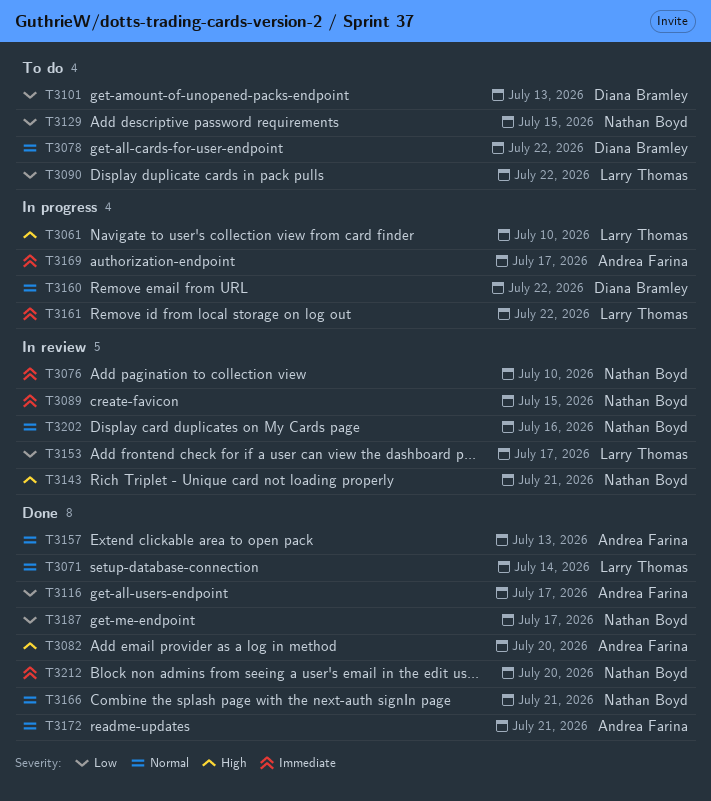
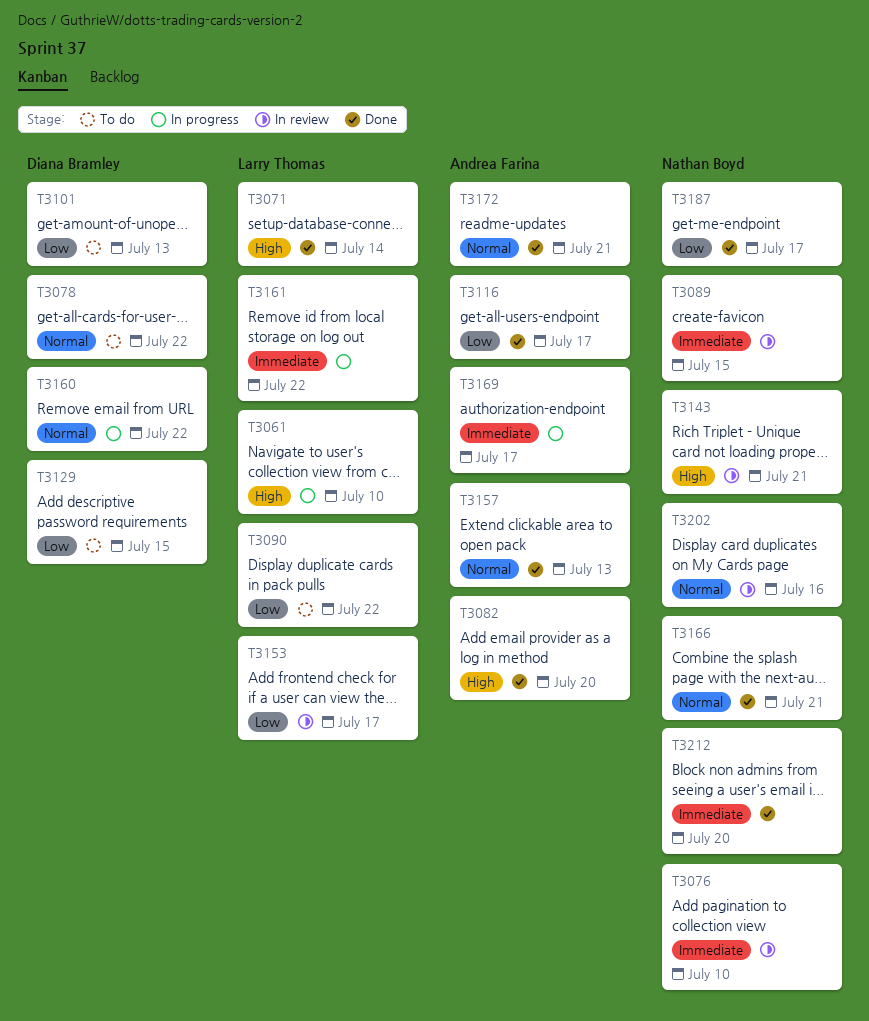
T3071, priority: Normal -> High
T3129, owner: Nathan Boyd -> Diana Bramley

